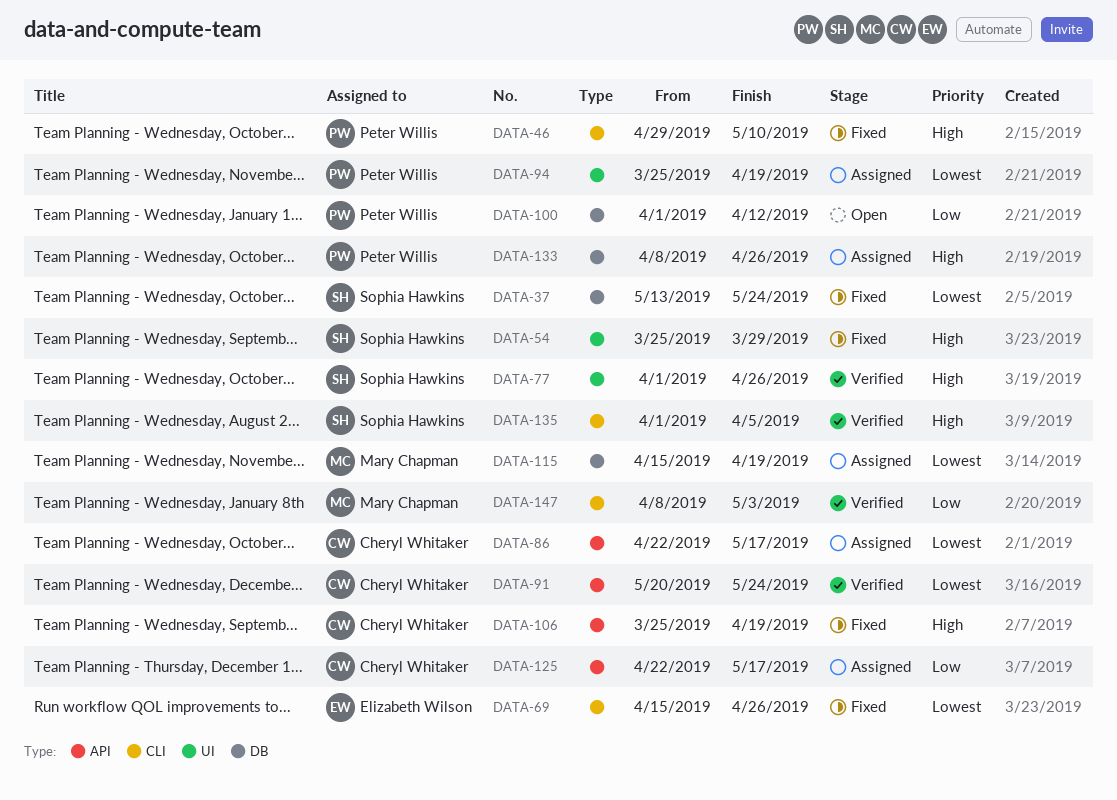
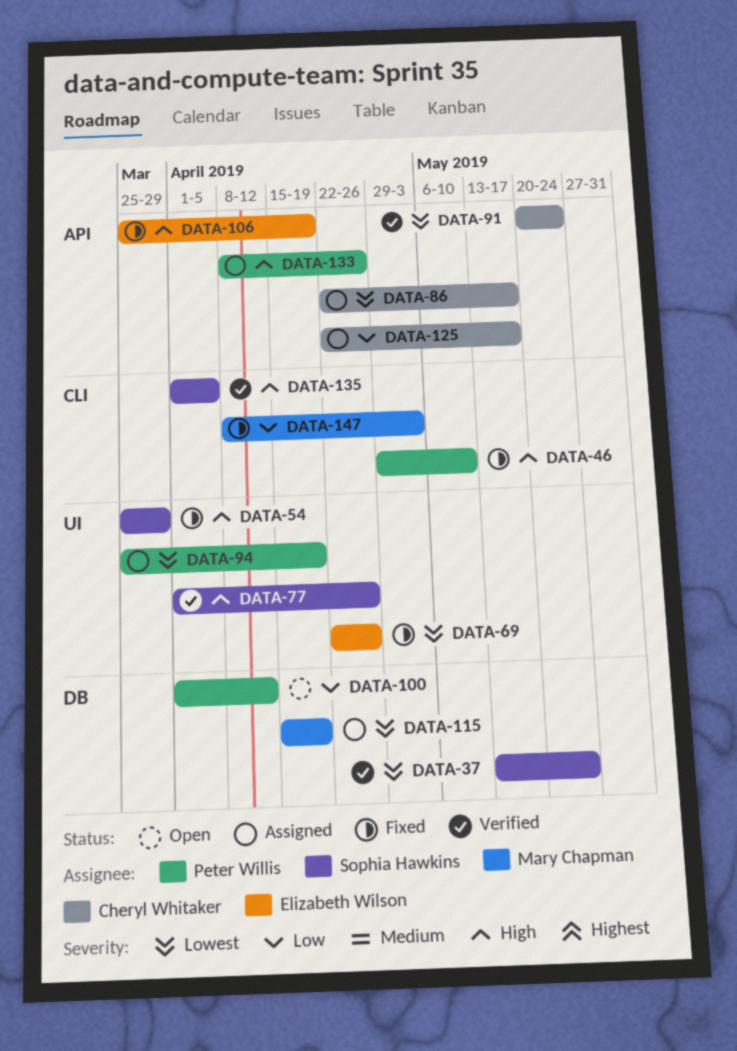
DATA-37, status: Fixed -> Verified
DATA-69, label: CLI -> UI
DATA-69, start: Apr 15 -> Apr 22
DATA-106, owner: Cheryl Whitaker -> Elizabeth Wilson
DATA-133, label: DB -> API
DATA-147, status: Verified -> Fixed

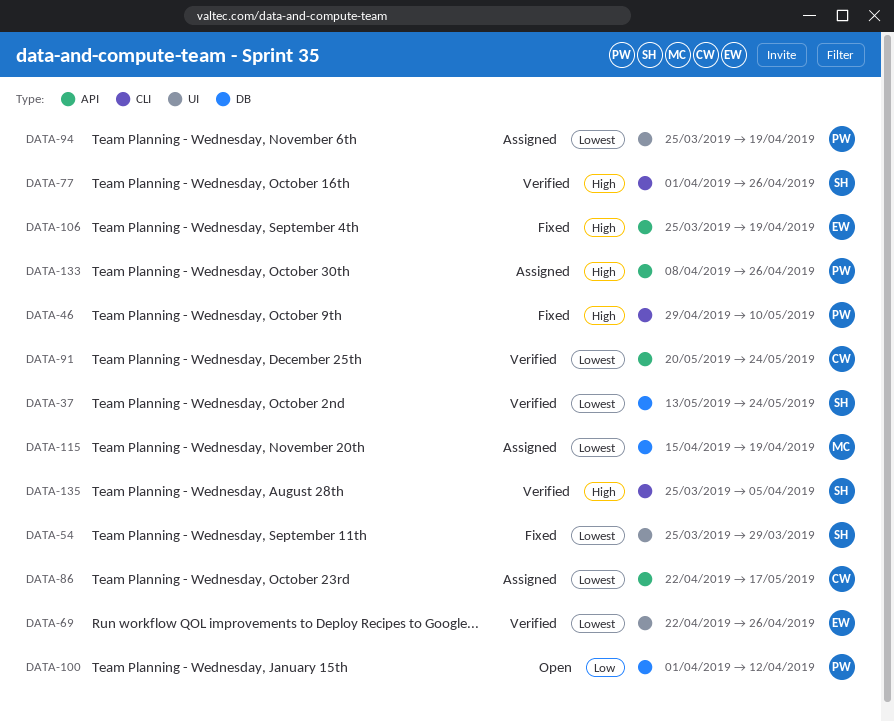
DATA-54, priority: High -> Lowest
DATA-69, status: Fixed -> Verified
DATA-77, label: UI -> CLI
DATA-125: present -> none
DATA-135, start: Apr 1 -> Mar 25
DATA-147: present -> none

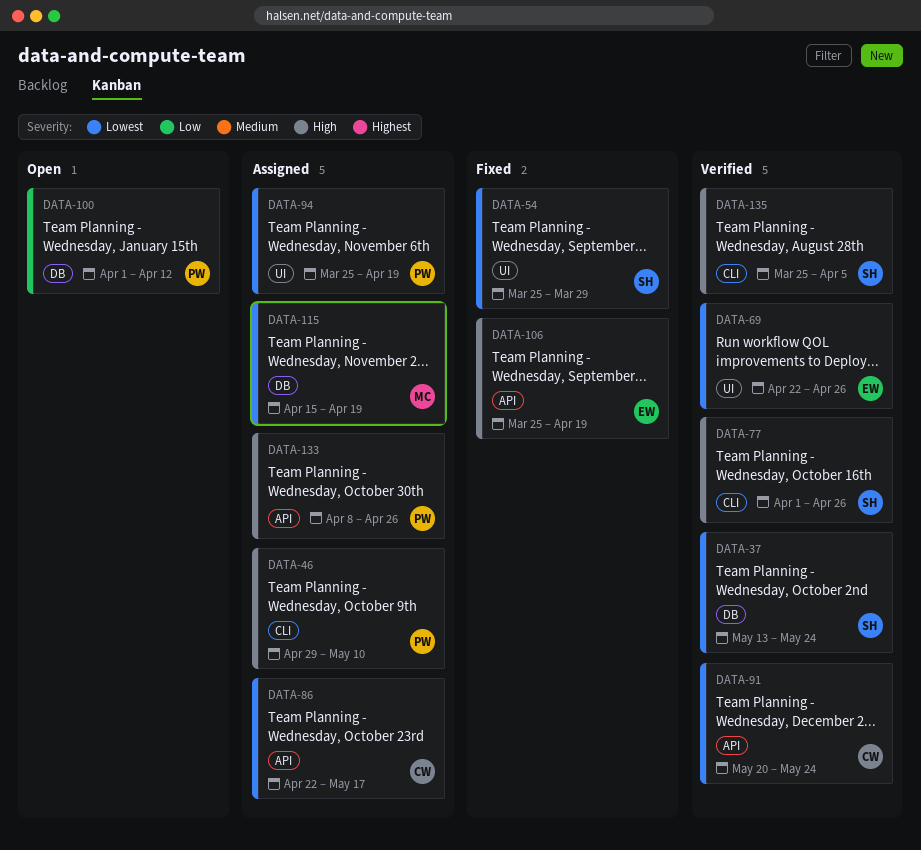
DATA-46, status: Fixed -> Assigned

